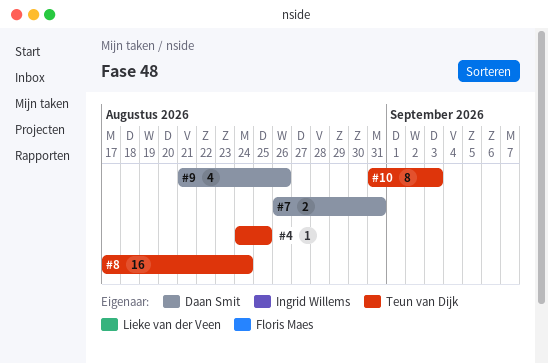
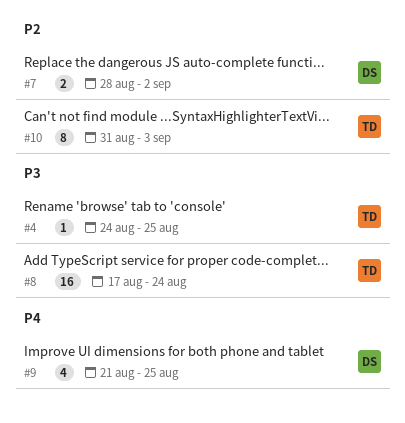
#7, start: Aug 26 -> Aug 28
#7, due: Aug 31 -> Sep 2
#9, due: Aug 26 -> Aug 25

